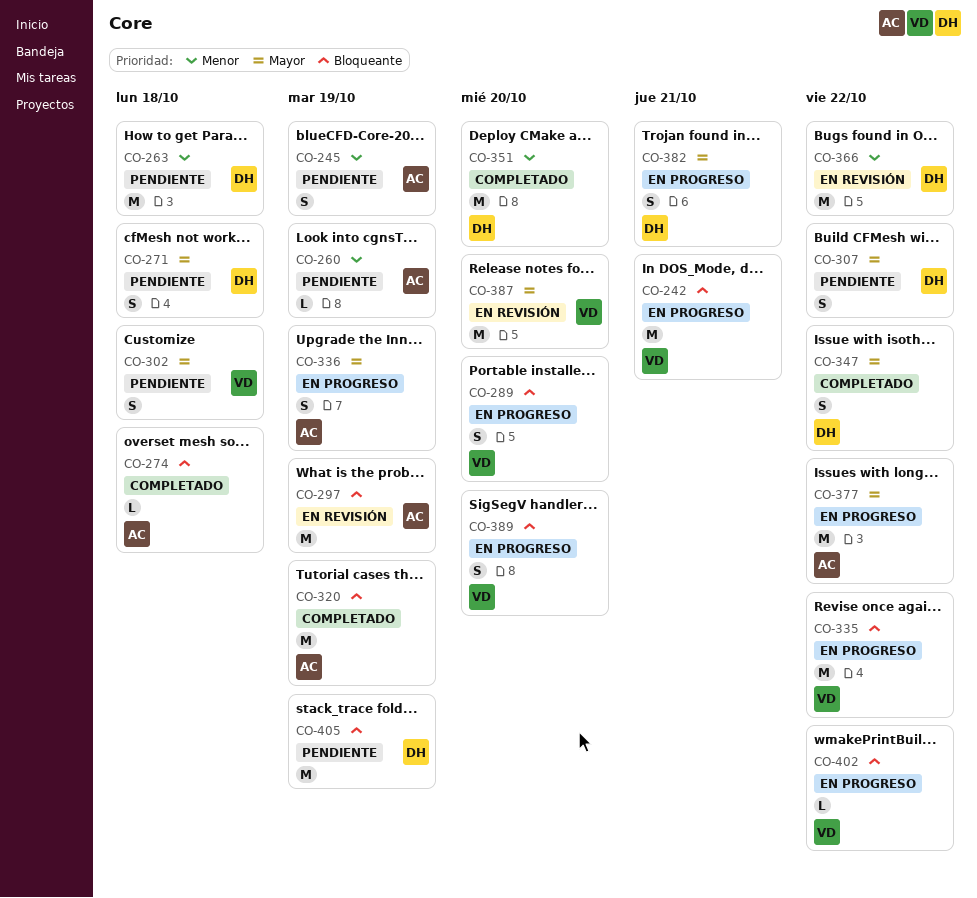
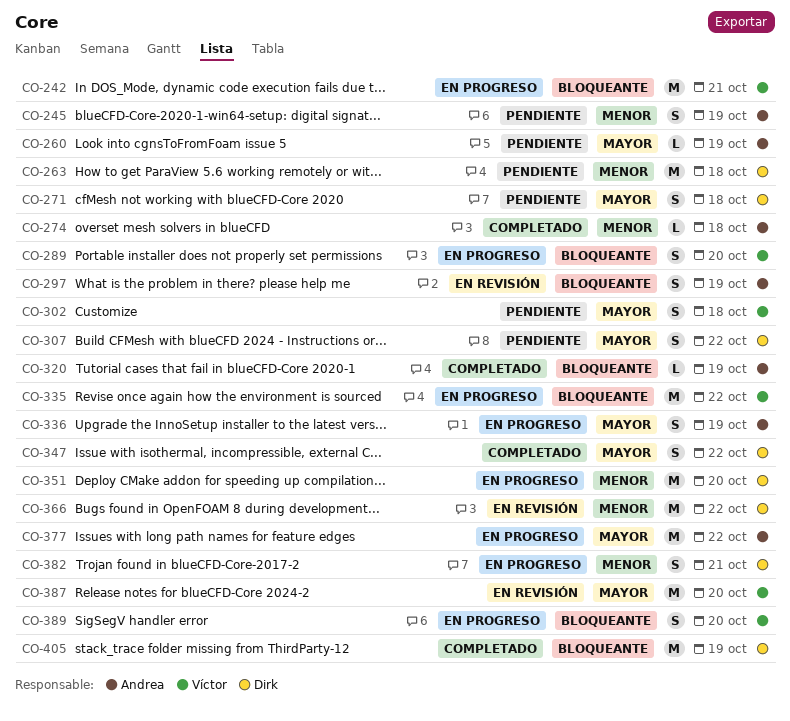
CO-260, priority: Menor -> Mayor
CO-274, priority: Bloqueante -> Menor
CO-297, estimate: M -> S
CO-320, estimate: M -> L
CO-351, status: Completado -> En progreso
CO-382, priority: Mayor -> Menor
CO-402: present -> none
CO-405, status: Pendiente -> Completado

